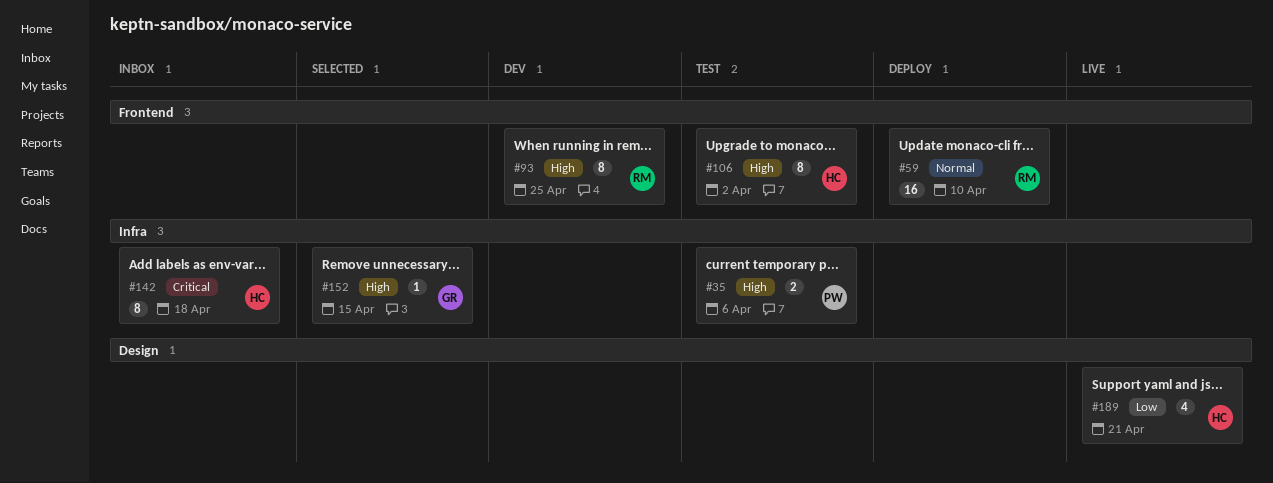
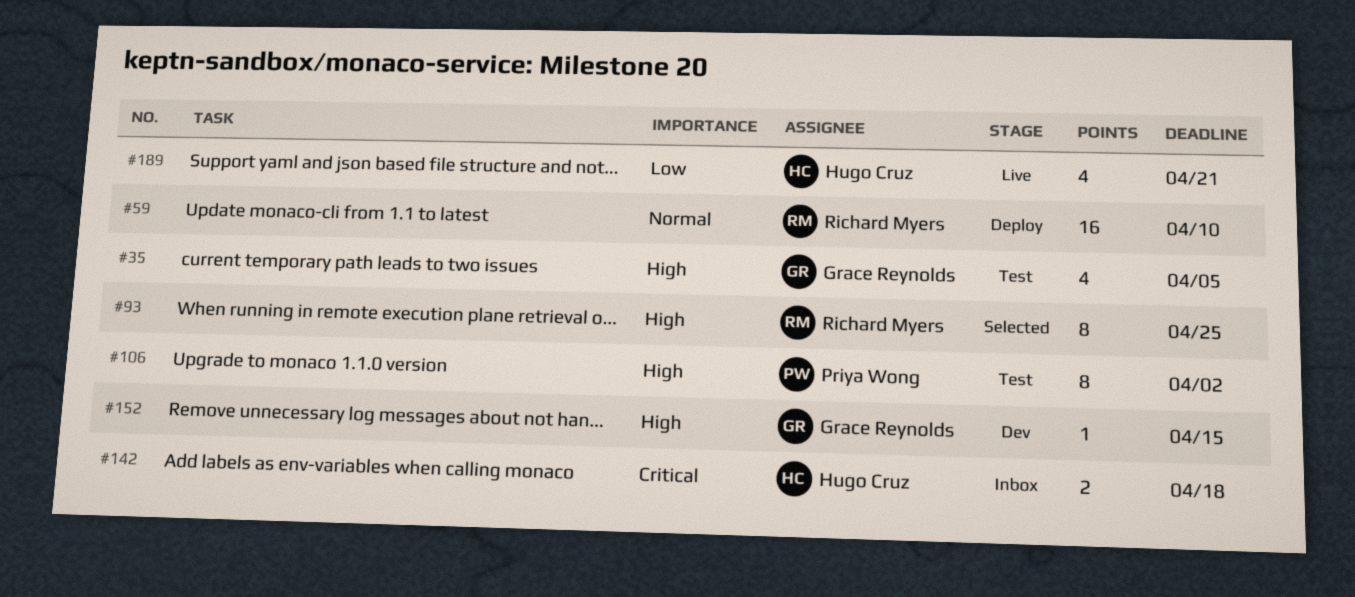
#35, owner: Priya Wong -> Grace Reynolds
#35, estimate: 2 -> 4
#35, due: Apr 6 -> Apr 5
#93, status: Dev -> Selected
#106, owner: Hugo Cruz -> Priya Wong
#142, estimate: 8 -> 2
#152, status: Selected -> Dev

